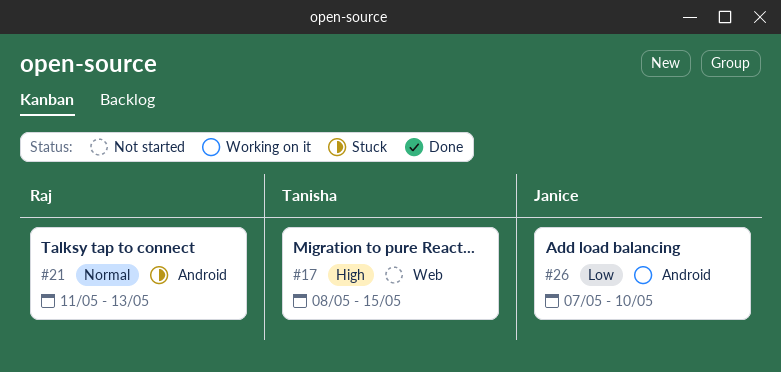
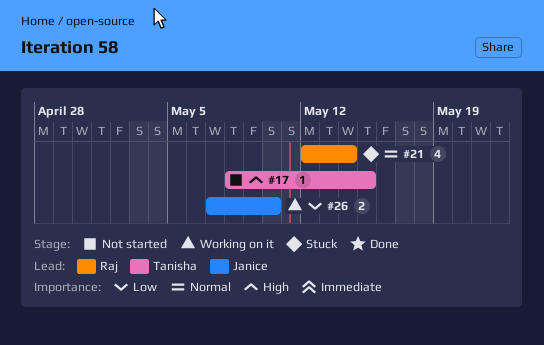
#21, start: May 11 -> May 12
#21, due: May 13 -> May 14

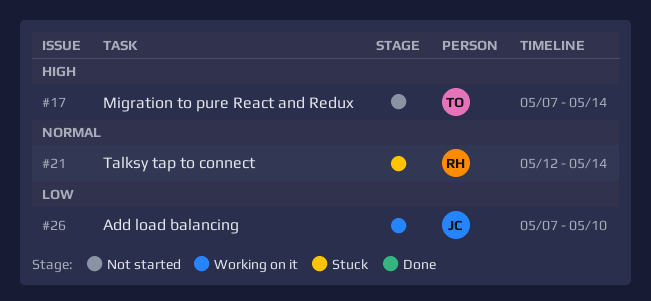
#17, start: May 8 -> May 7
#17, due: May 15 -> May 14

